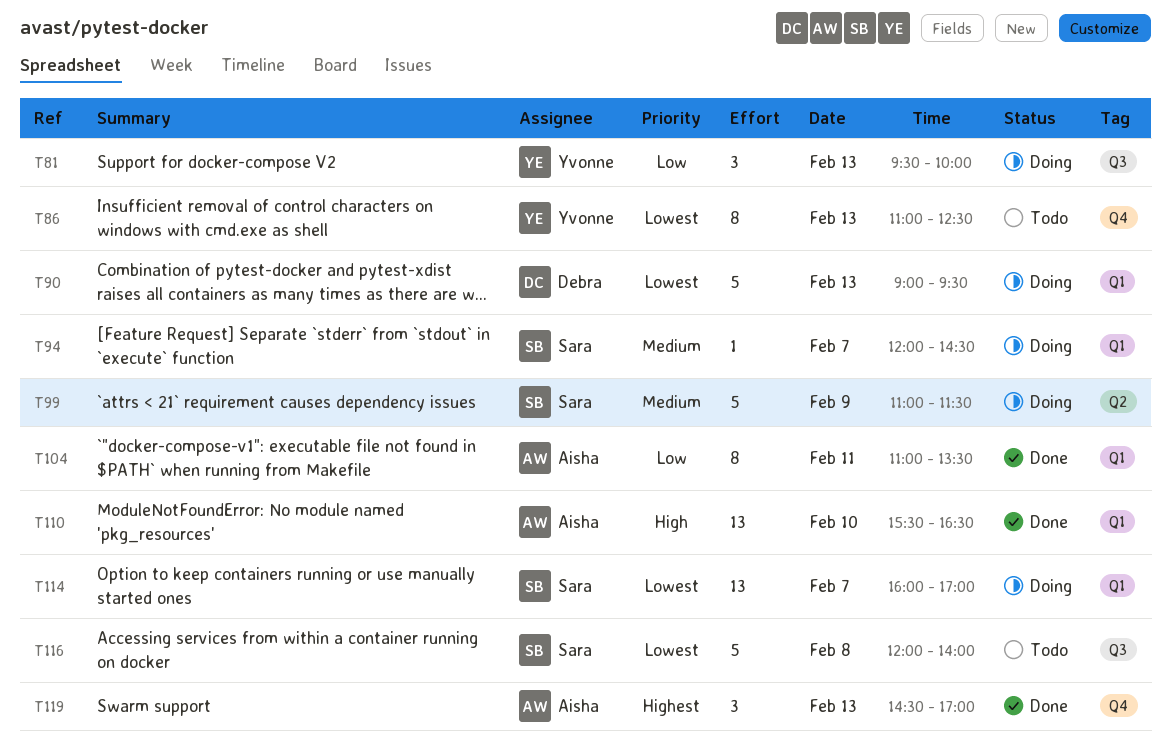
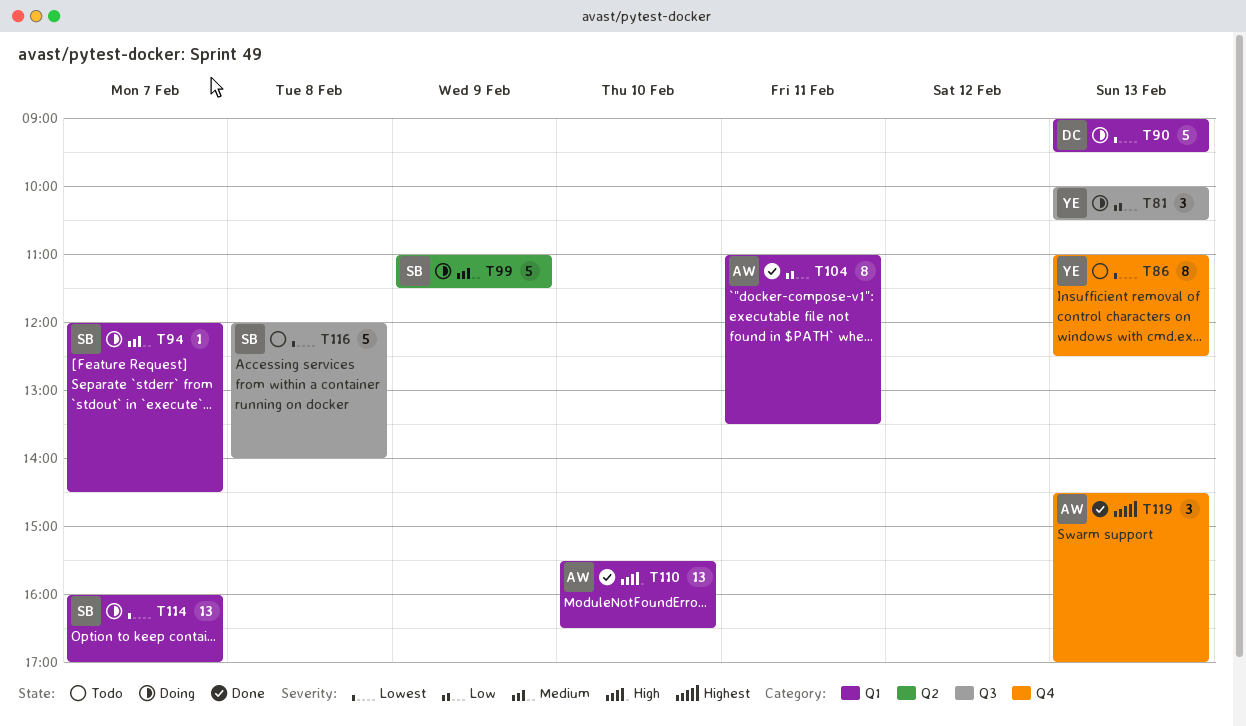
T81, begins: 09:30 -> 10:00
T81, ends: 10:00 -> 10:30

